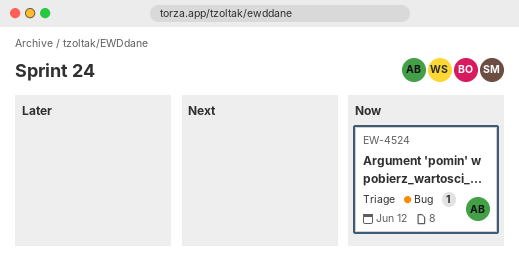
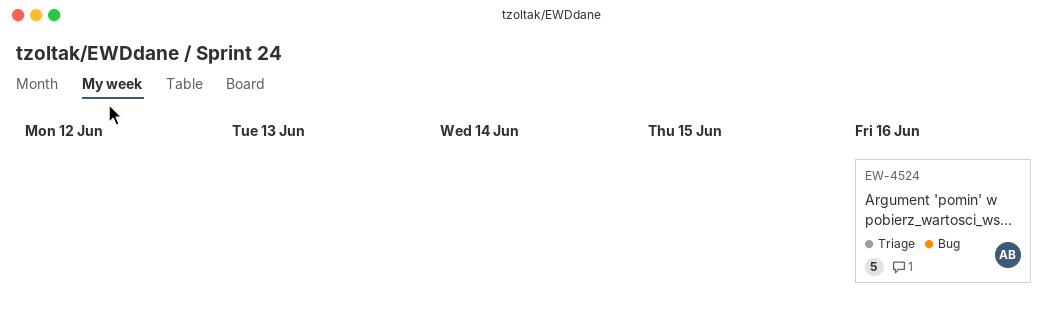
EW-4524, estimate: 1 -> 5
EW-4524, due: Jun 12 -> Jun 16

